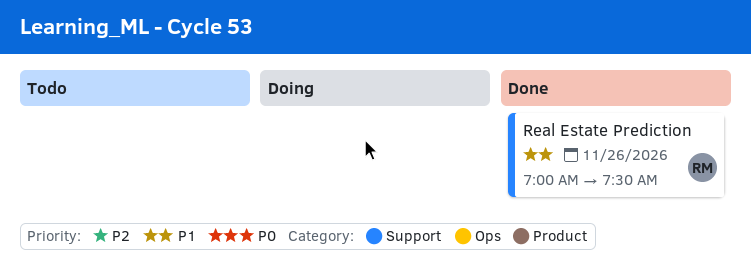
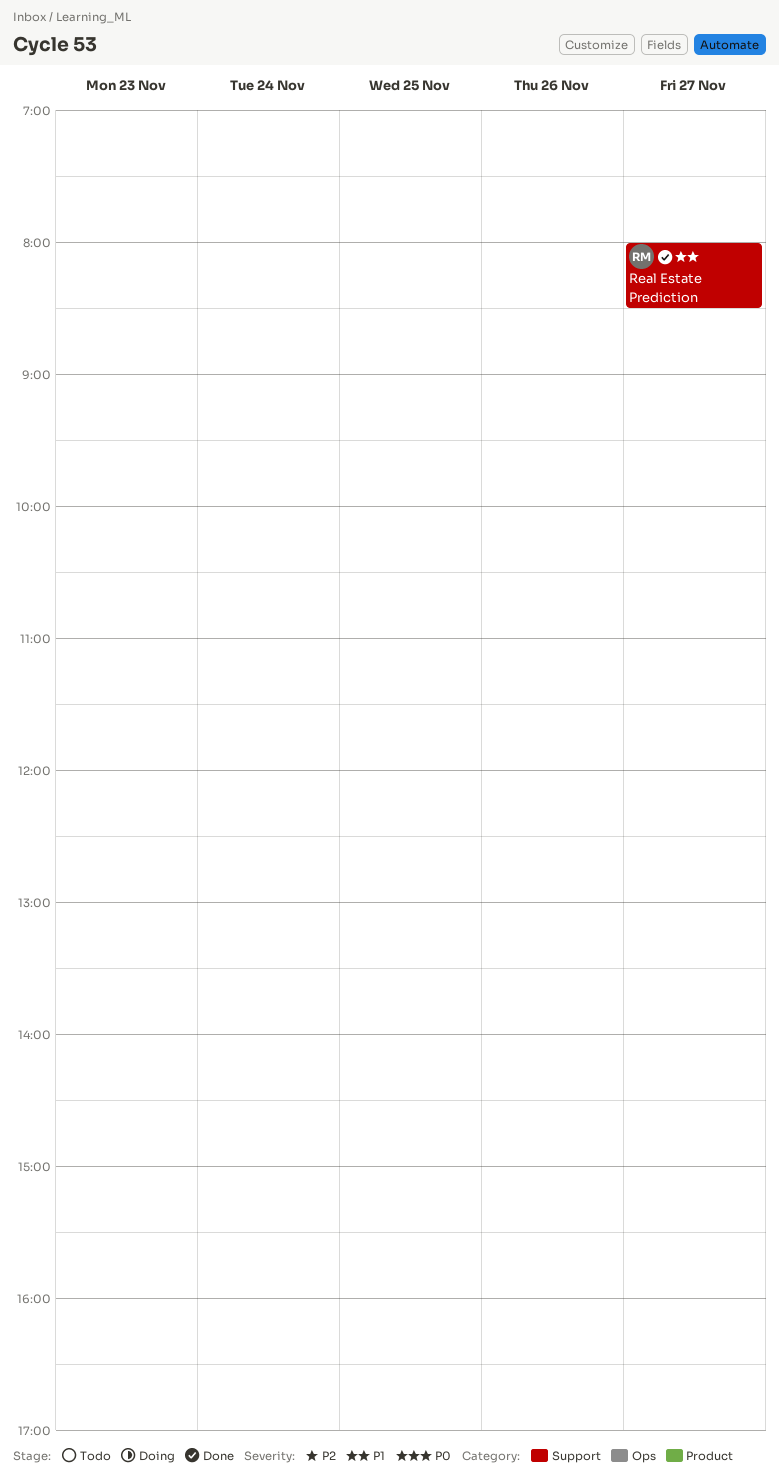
Real Estate Prediction, day: Nov 26 -> Nov 27
Real Estate Prediction, begins: 07:00 -> 08:00
Real Estate Prediction, ends: 07:30 -> 08:30

